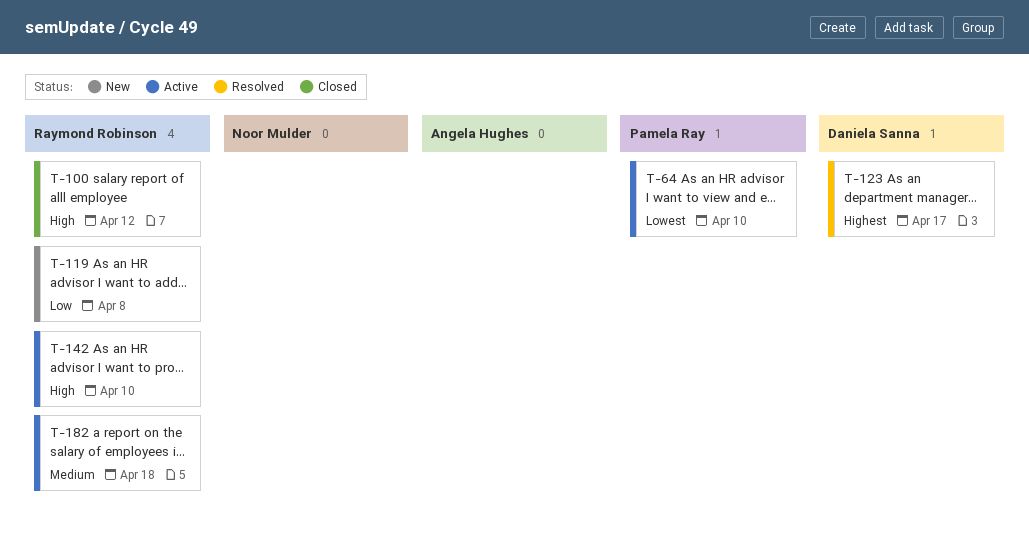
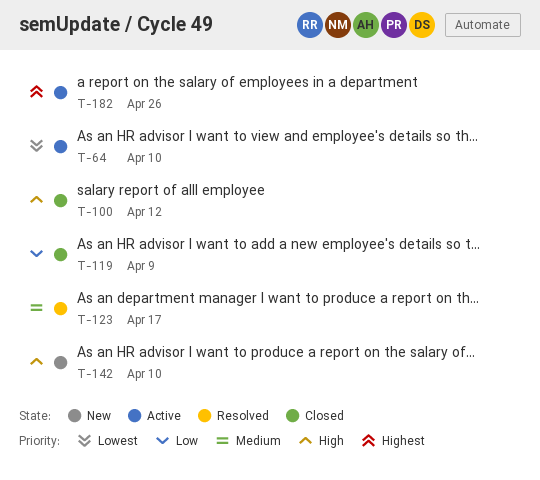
T-119, status: New -> Closed
T-119, due: Apr 8 -> Apr 9
T-123, priority: Highest -> Medium
T-142, status: Active -> New
T-182, priority: Medium -> Highest
T-182, due: Apr 18 -> Apr 26

